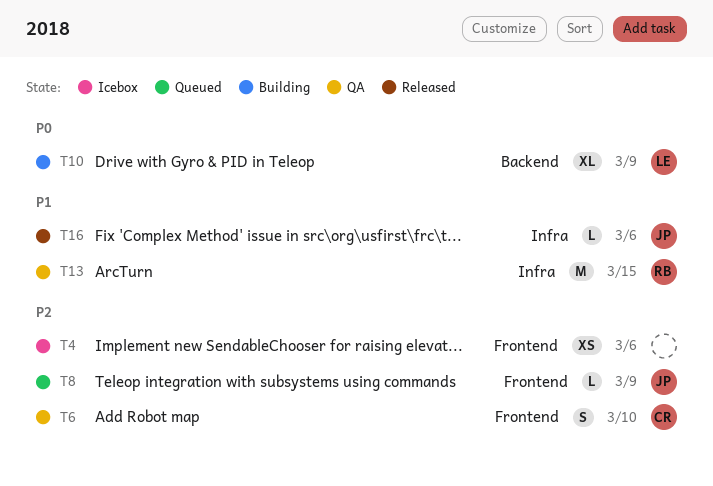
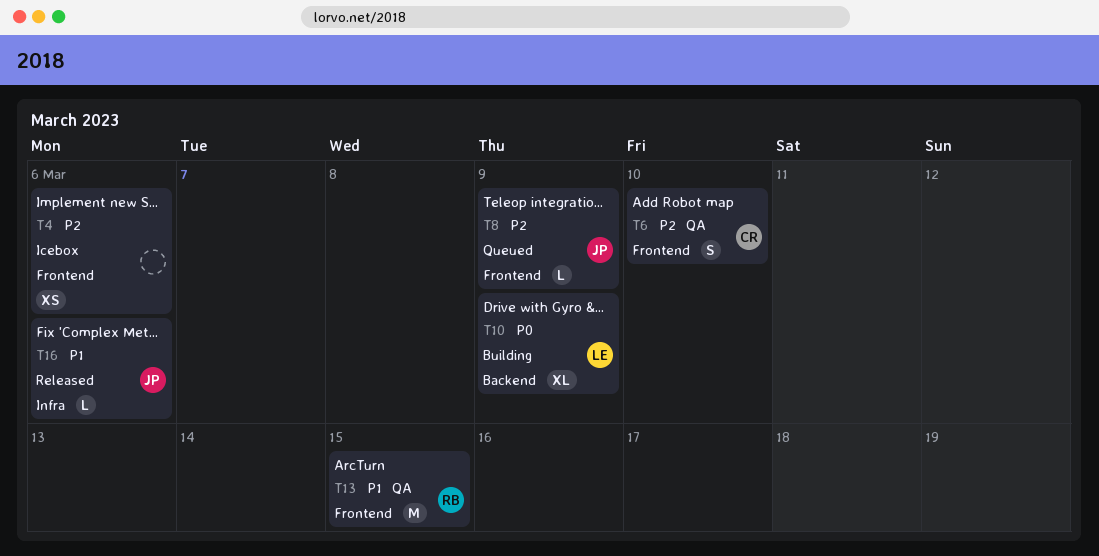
T13, label: Infra -> Frontend

